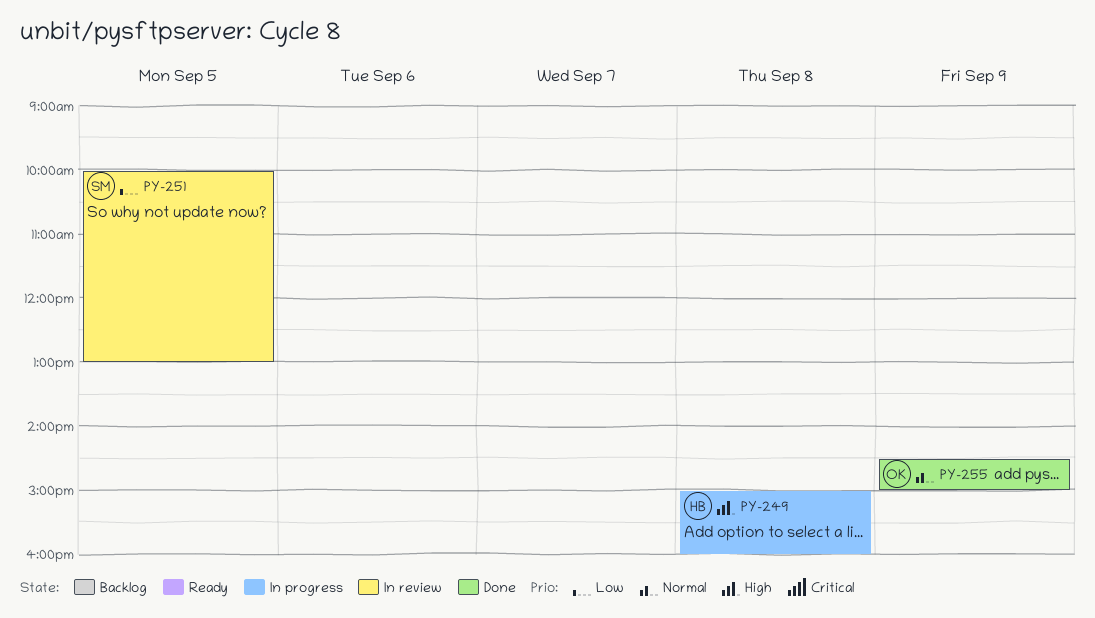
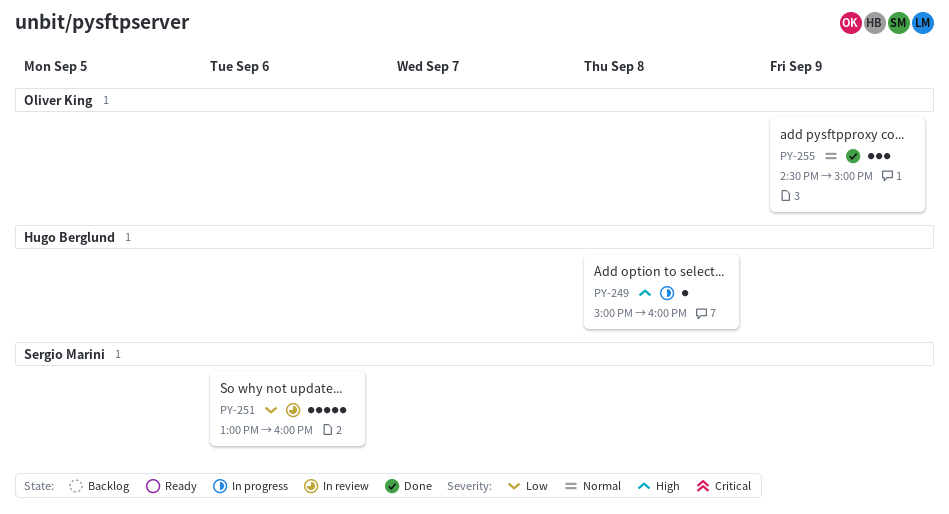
PY-251, day: Sep 5 -> Sep 6
PY-251, begins: 10:00 -> 13:00
PY-251, ends: 13:00 -> 16:00

